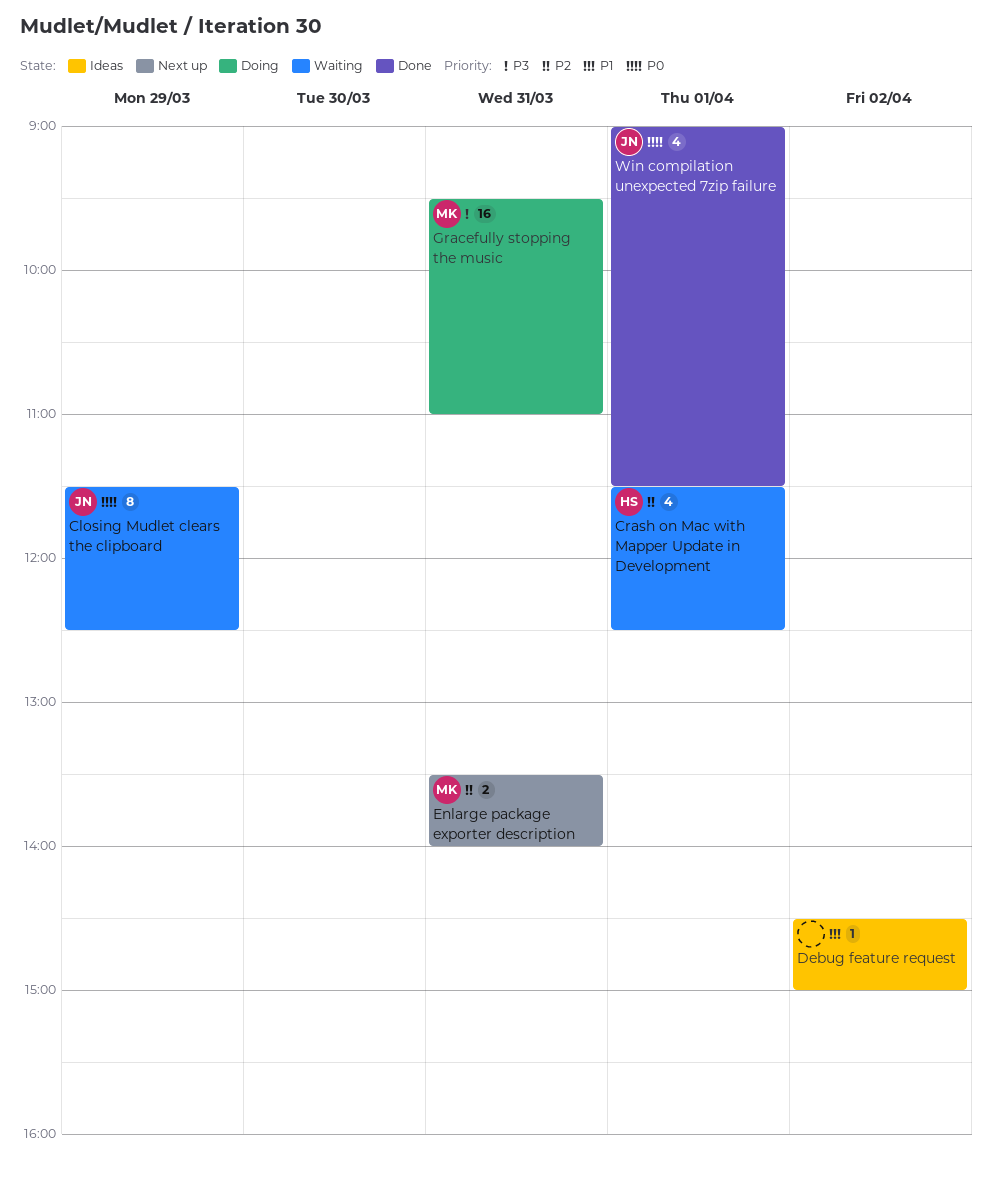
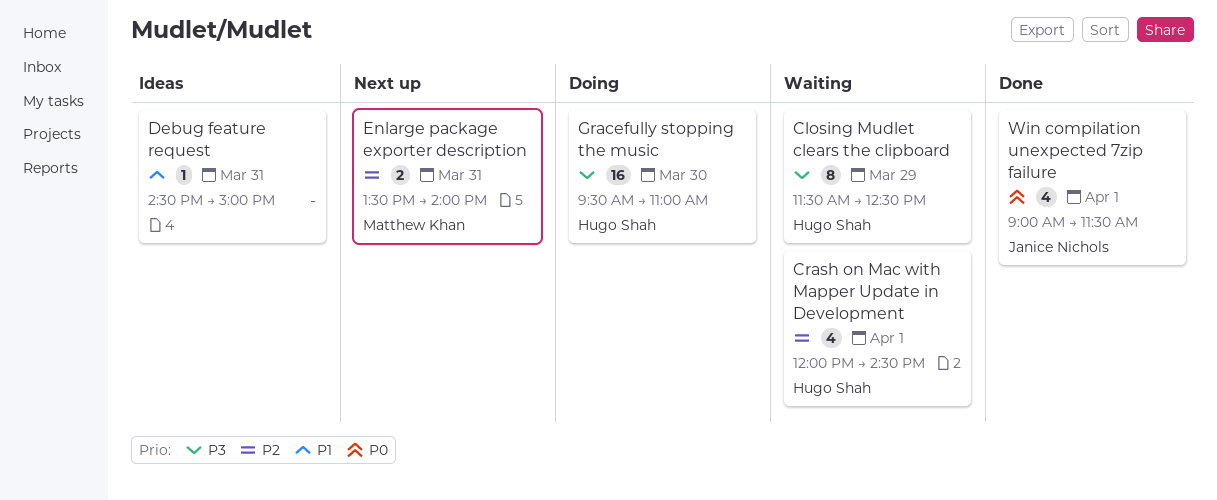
Closing Mudlet clears the clipboard, owner: Janice Nichols -> Hugo Shah
Closing Mudlet clears the clipboard, priority: P0 -> P3
Crash on Mac with Mapper Update in Development, begins: 11:30 -> 12:00
Crash on Mac with Mapper Update in Development, ends: 12:30 -> 14:30
Debug feature request, day: Apr 2 -> Mar 31
Gracefully stopping the music, owner: Matthew Khan -> Hugo Shah
Gracefully stopping the music, day: Mar 31 -> Mar 30

